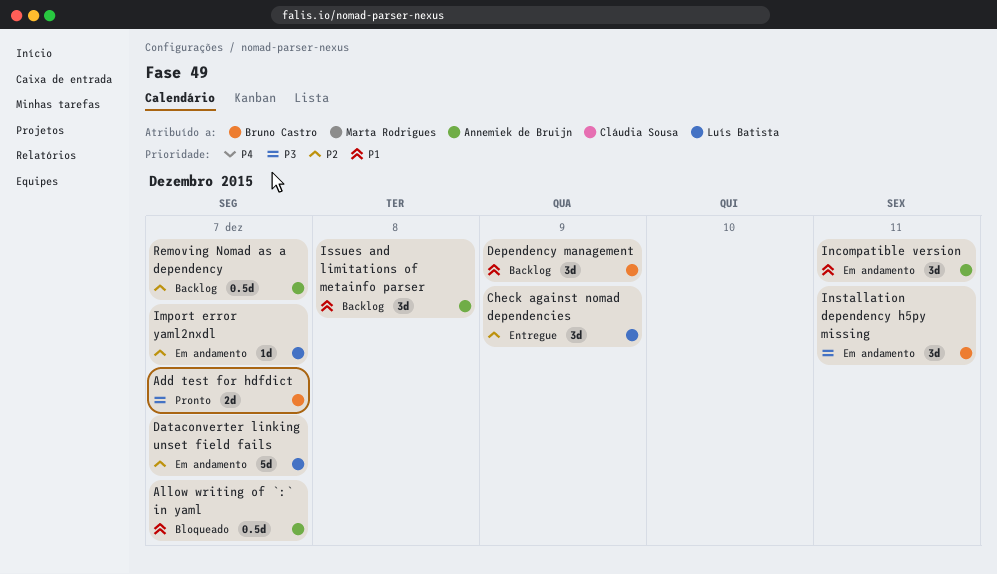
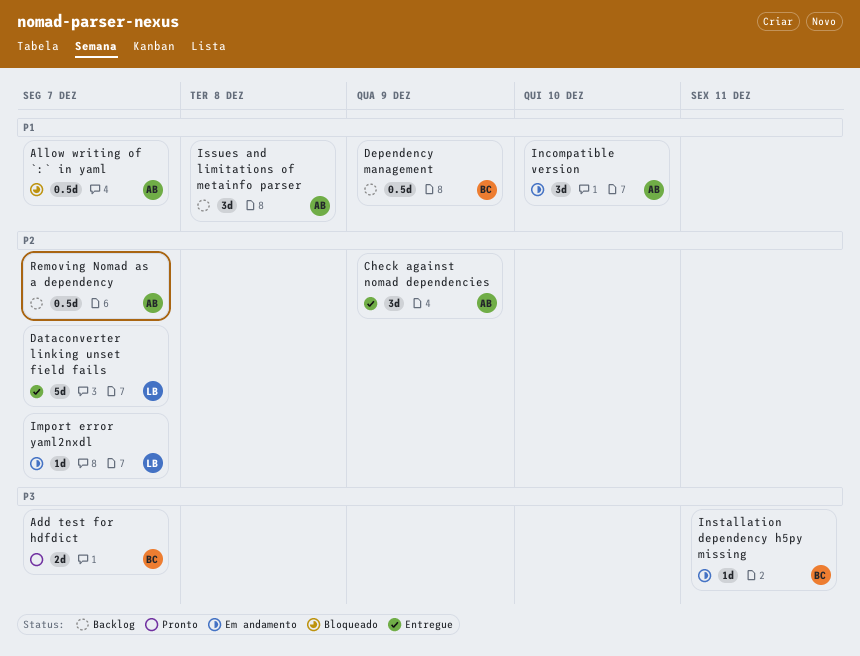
Check against nomad dependencies, owner: Luís Batista -> Annemiek de Bruijn
Dataconverter linking unset field fails, status: Em andamento -> Entregue
Dependency management, estimate: 3d -> 0.5d
Incompatible version, due: Dec 11 -> Dec 10
Installation dependency h5py missing, estimate: 3d -> 1d

